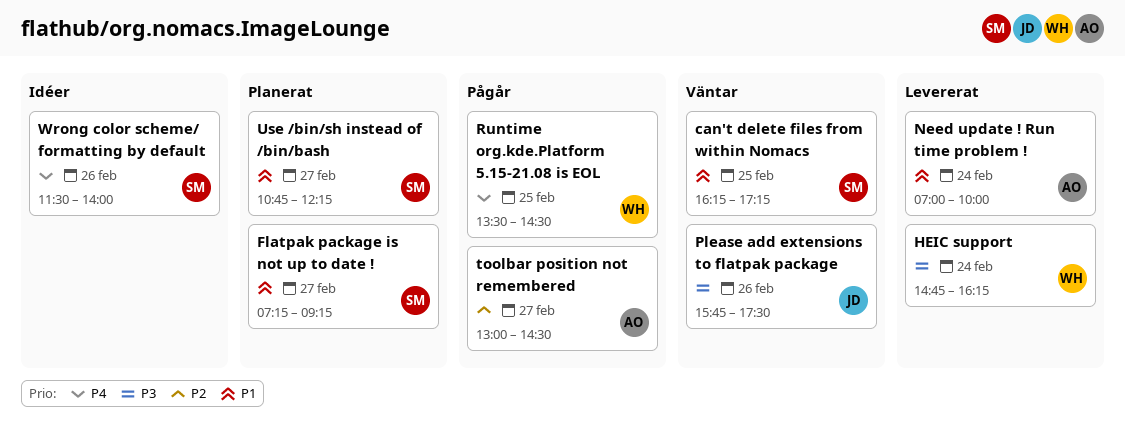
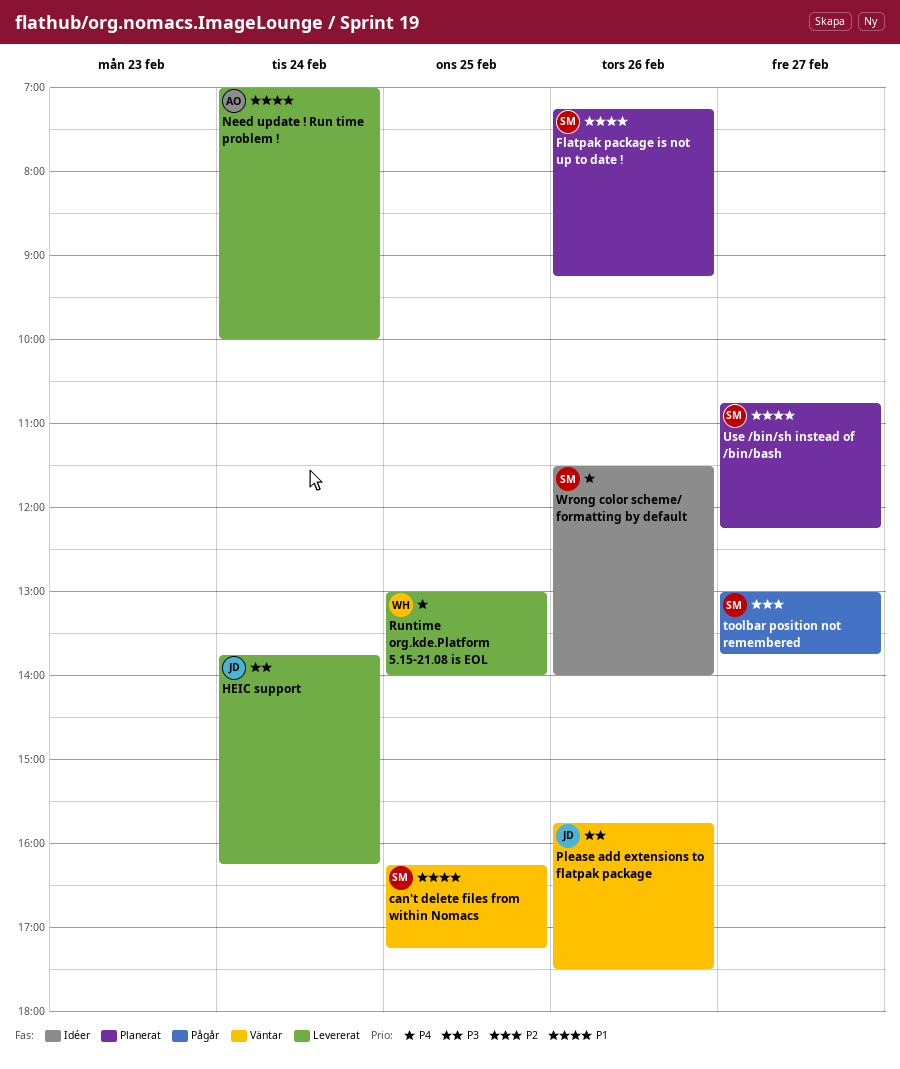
Flatpak package is not up to date !, day: Feb 27 -> Feb 26
HEIC support, owner: WH -> JD
HEIC support, begins: 14:45 -> 13:45
Runtime org.kde.Platform 5.15-21.08 is EOL, status: Pågår -> Levererat
Runtime org.kde.Platform 5.15-21.08 is EOL, begins: 13:30 -> 13:00
Runtime org.kde.Platform 5.15-21.08 is EOL, ends: 14:30 -> 14:00
toolbar position not remembered, owner: AO -> SM
toolbar position not remembered, ends: 14:30 -> 13:45

